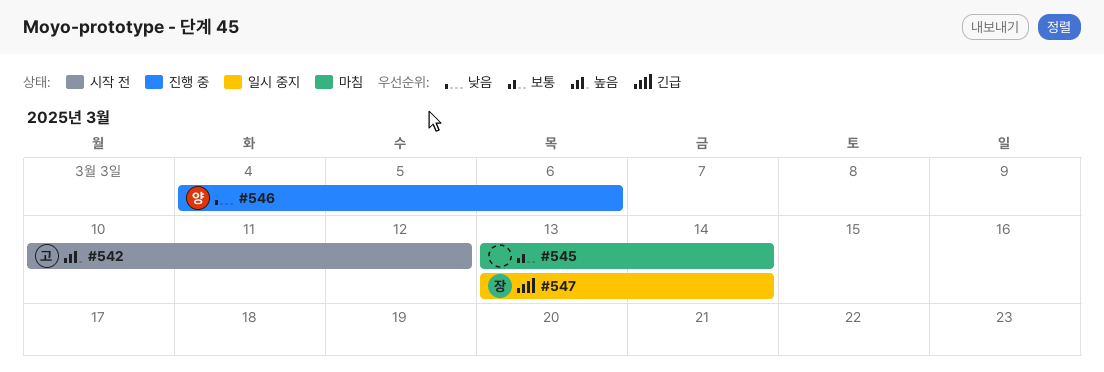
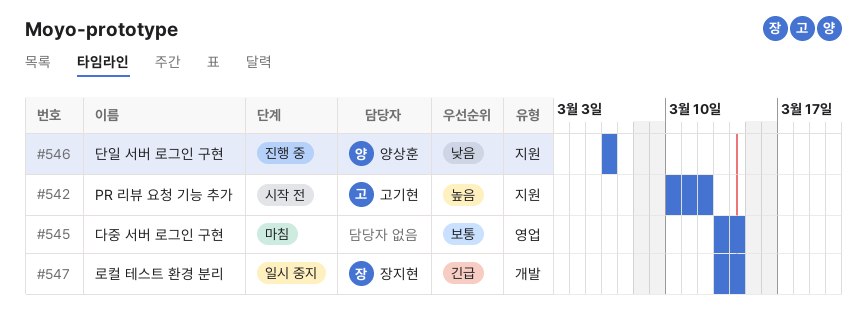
#546, start: Mar 4 -> Mar 6

